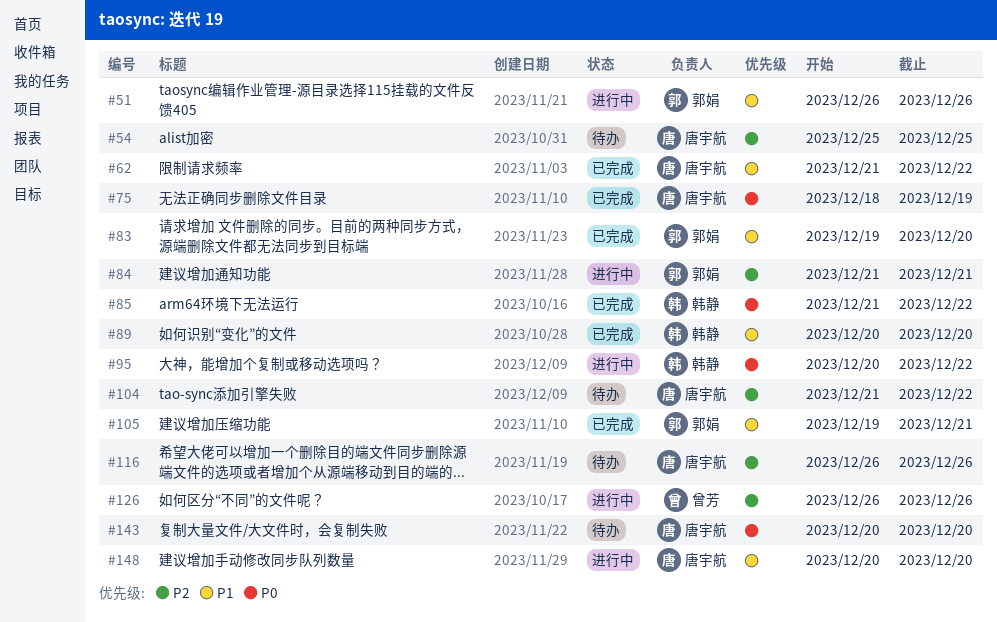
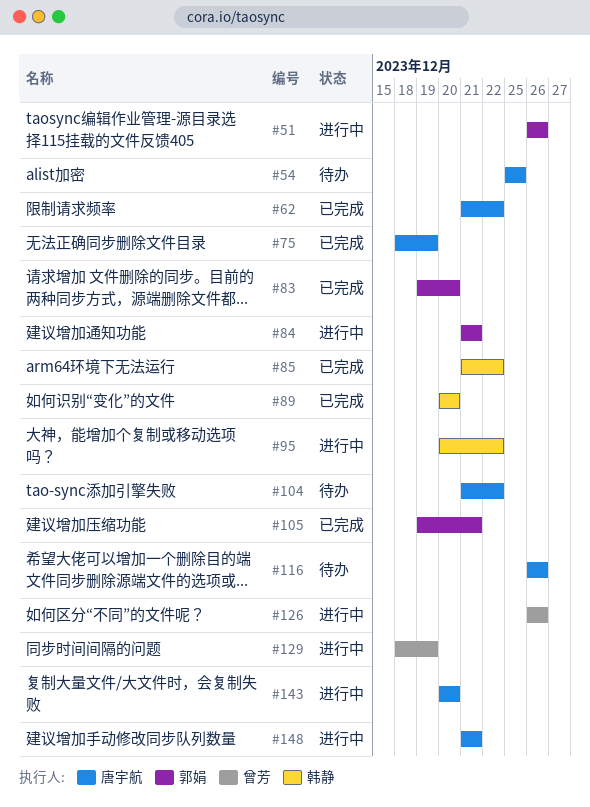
#129: none -> present
#143, status: 待办 -> 进行中
#148, start: Dec 20 -> Dec 21
#148, due: Dec 20 -> Dec 21

